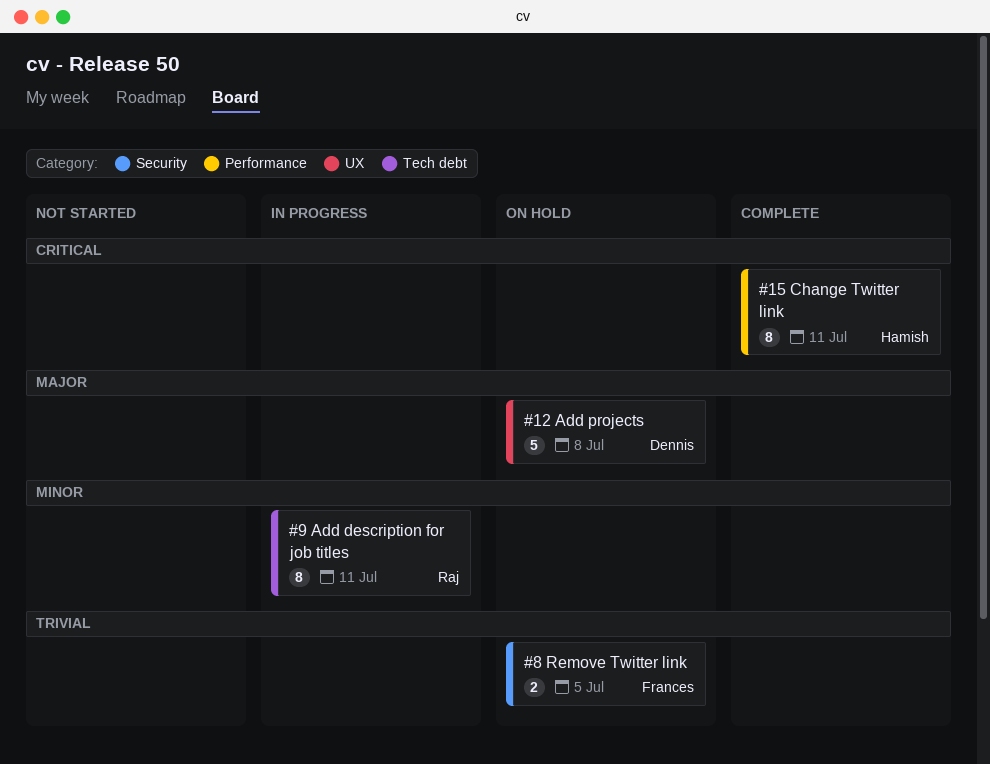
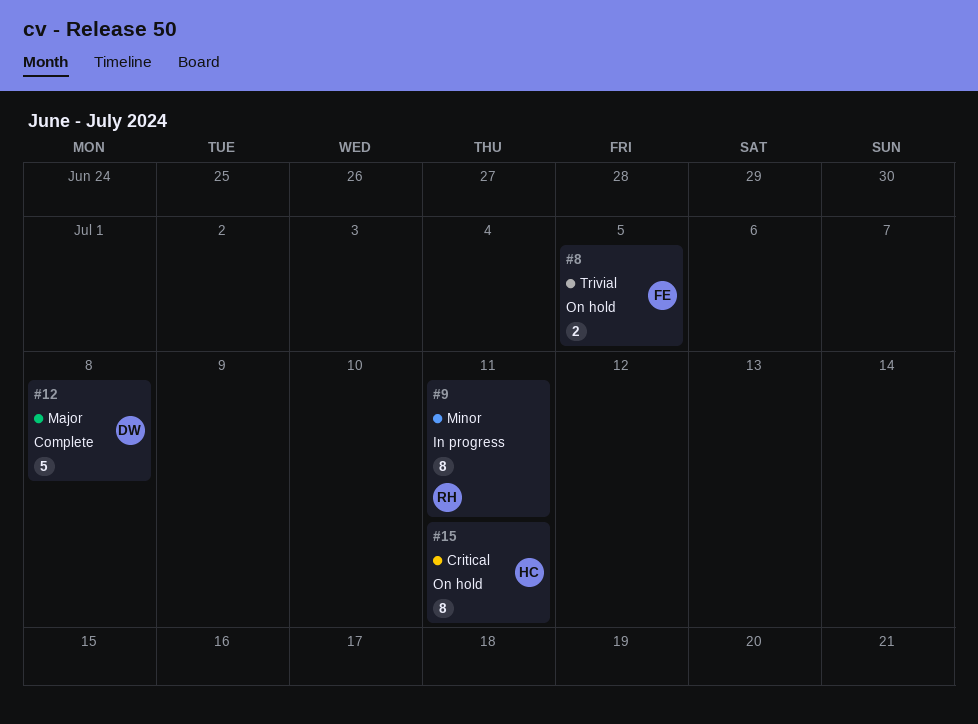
#12, status: On hold -> Complete
#15, status: Complete -> On hold

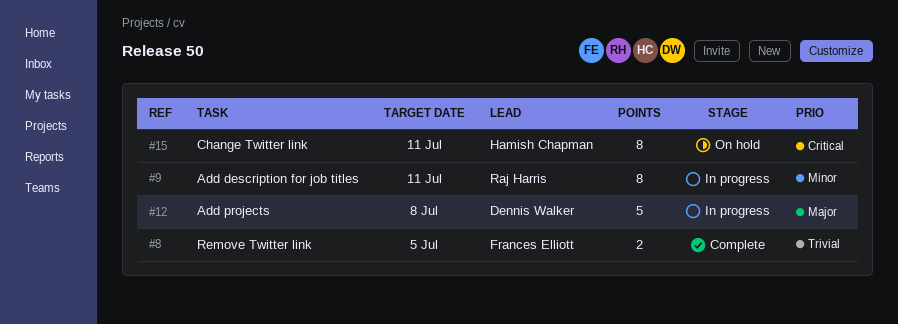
#8, status: On hold -> Complete
#12, status: Complete -> In progress

